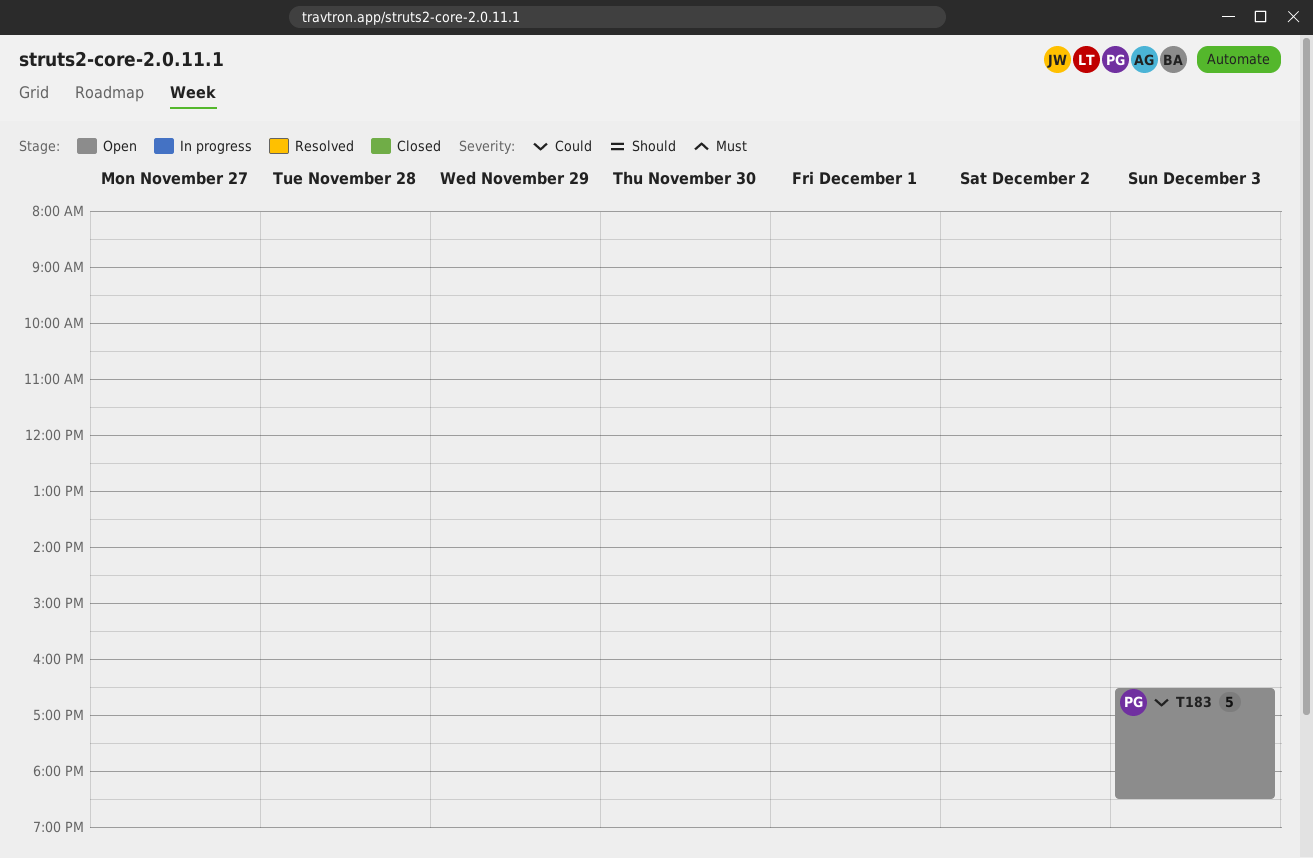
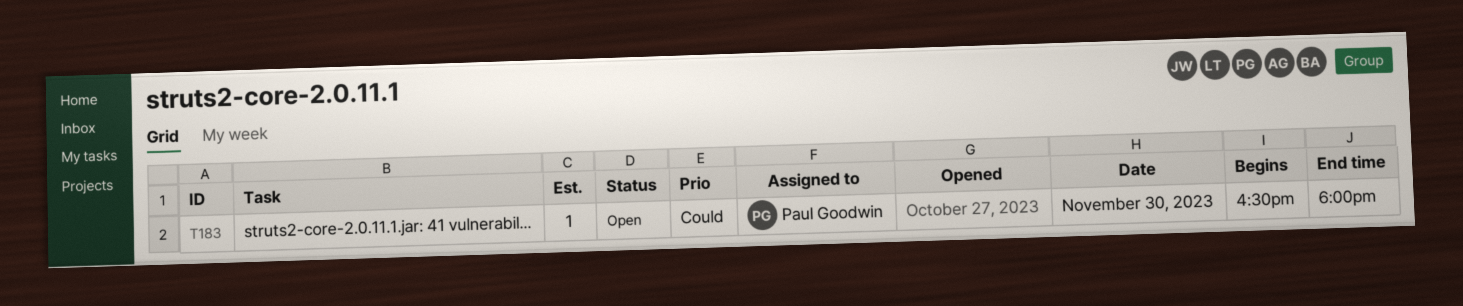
T183, estimate: 5 -> 1
T183, day: Dec 3 -> Nov 30
T183, ends: 18:30 -> 18:00

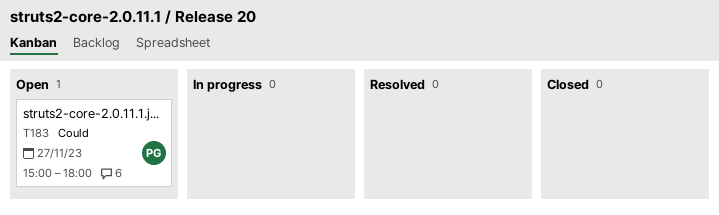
T183, day: Nov 30 -> Nov 27
T183, begins: 16:30 -> 15:00

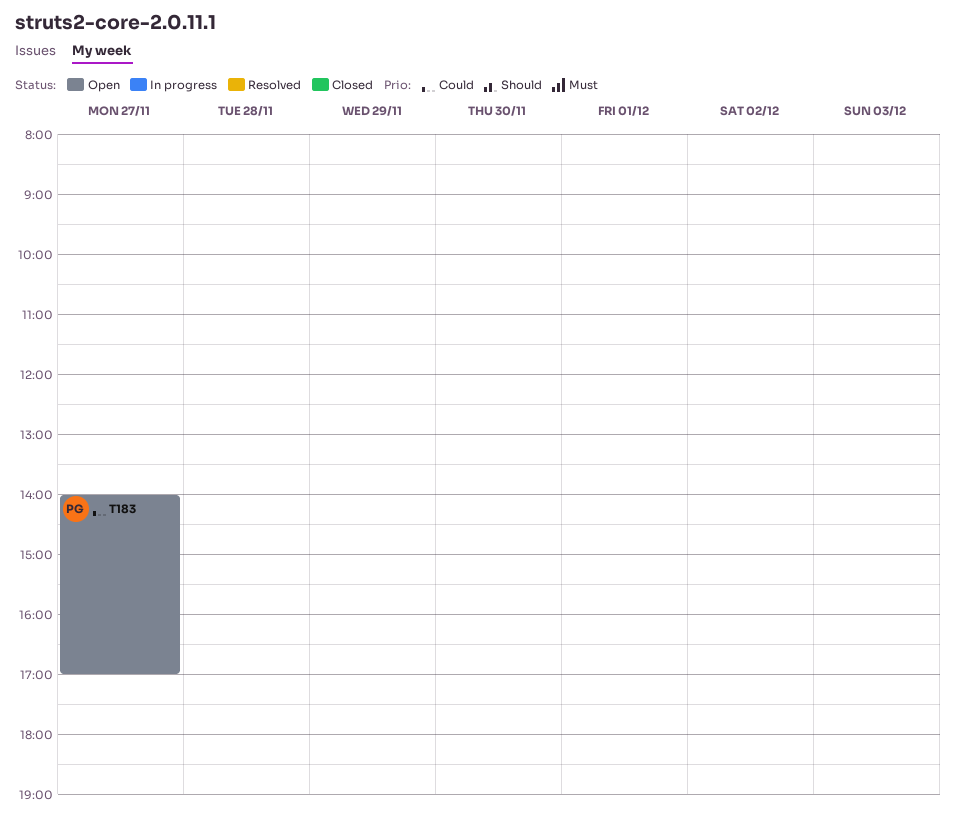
T183, begins: 15:00 -> 14:00
T183, ends: 18:00 -> 17:00

